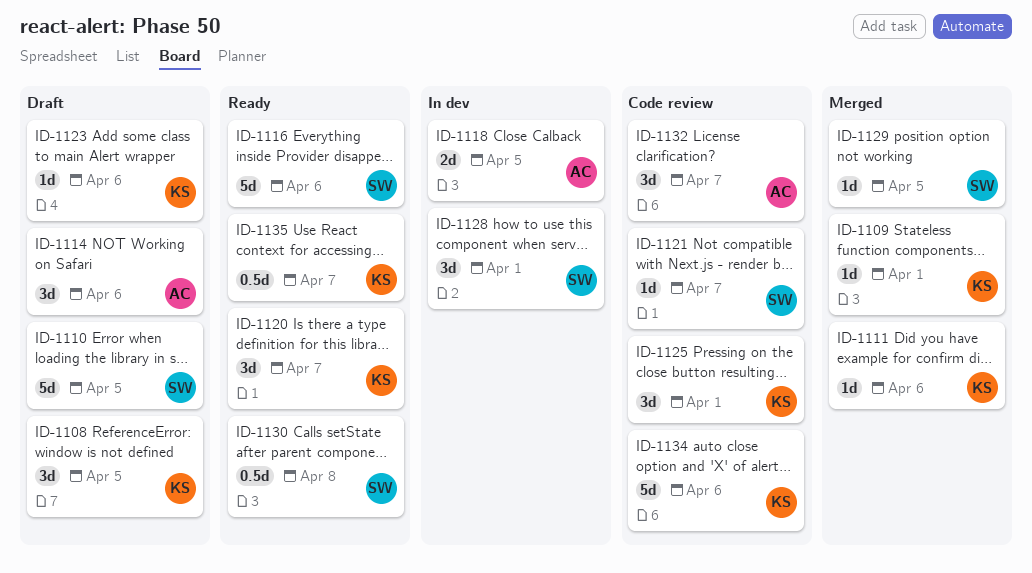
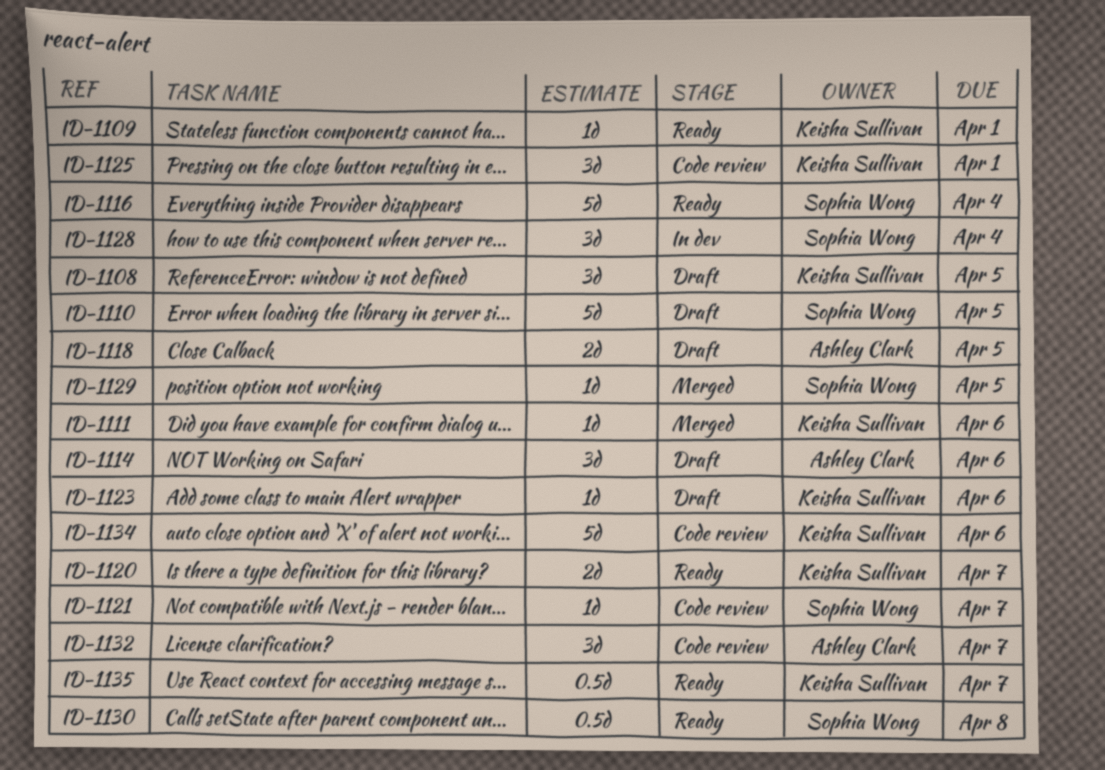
ID-1109, status: Merged -> Ready
ID-1116, due: Apr 6 -> Apr 4
ID-1118, status: In dev -> Draft
ID-1120, estimate: 3d -> 2d
ID-1128, due: Apr 1 -> Apr 4

